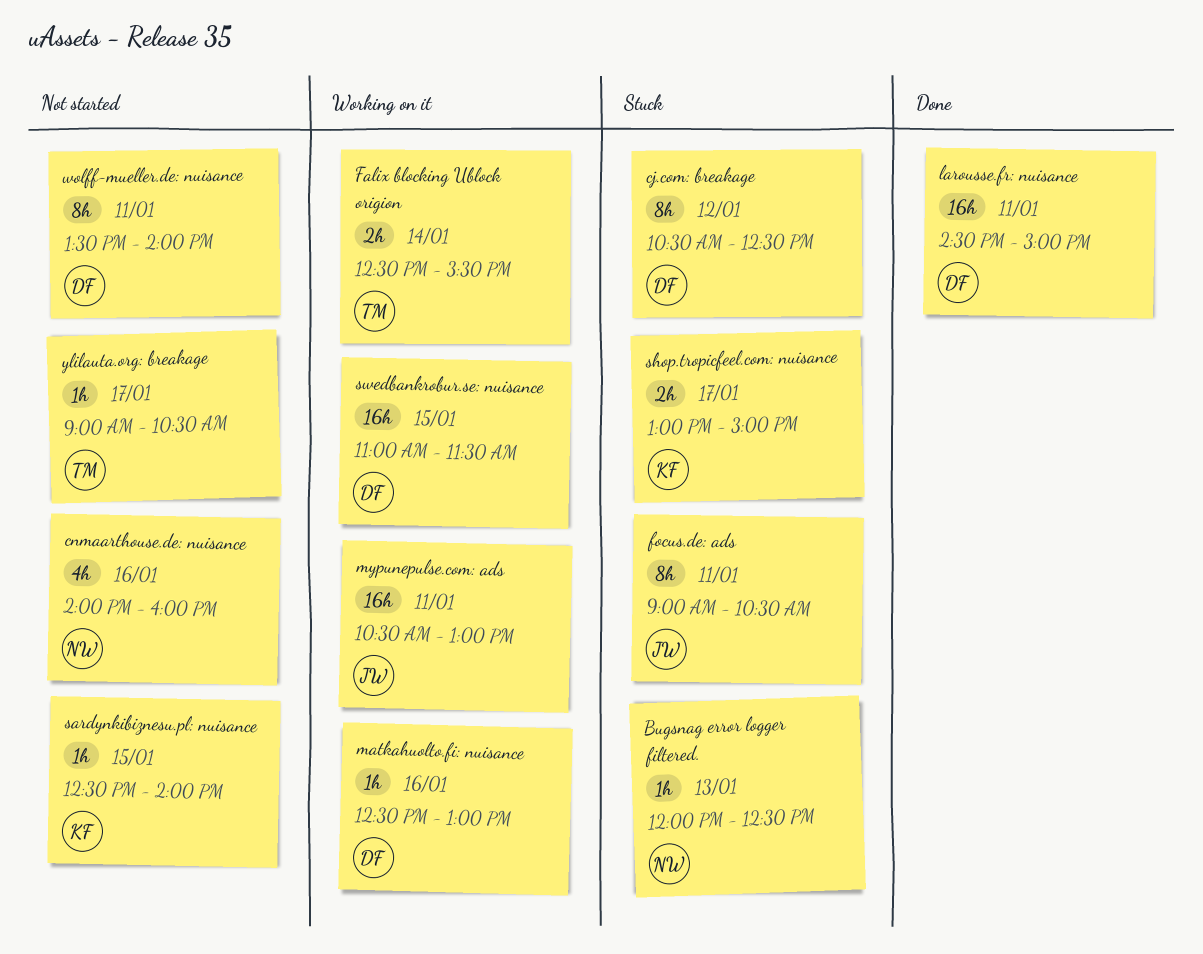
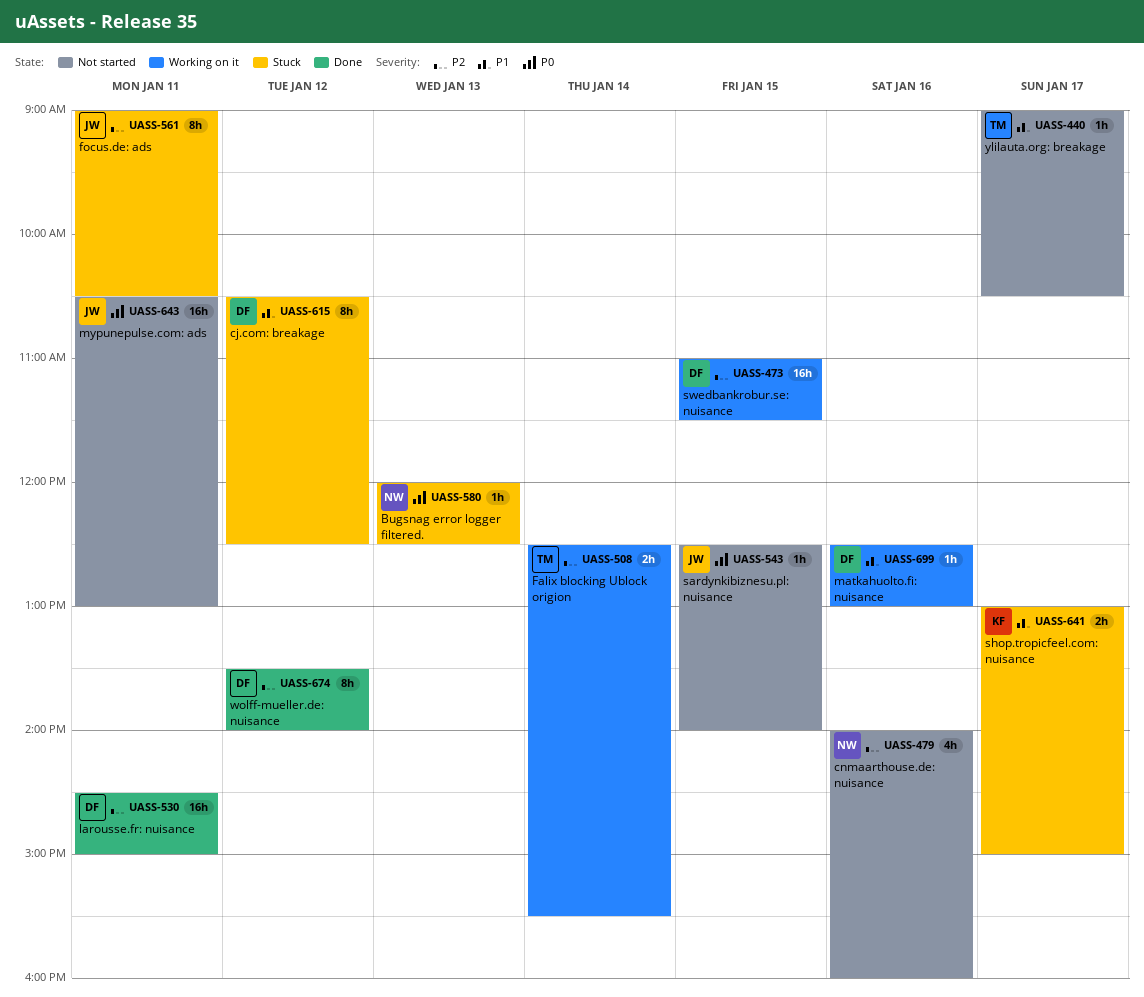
mypunepulse.com: ads, status: Working on it -> Not started
sardynkibiznesu.pl: nuisance, owner: KF -> JW
wolff-mueller.de: nuisance, status: Not started -> Done
wolff-mueller.de: nuisance, day: Jan 11 -> Jan 12

